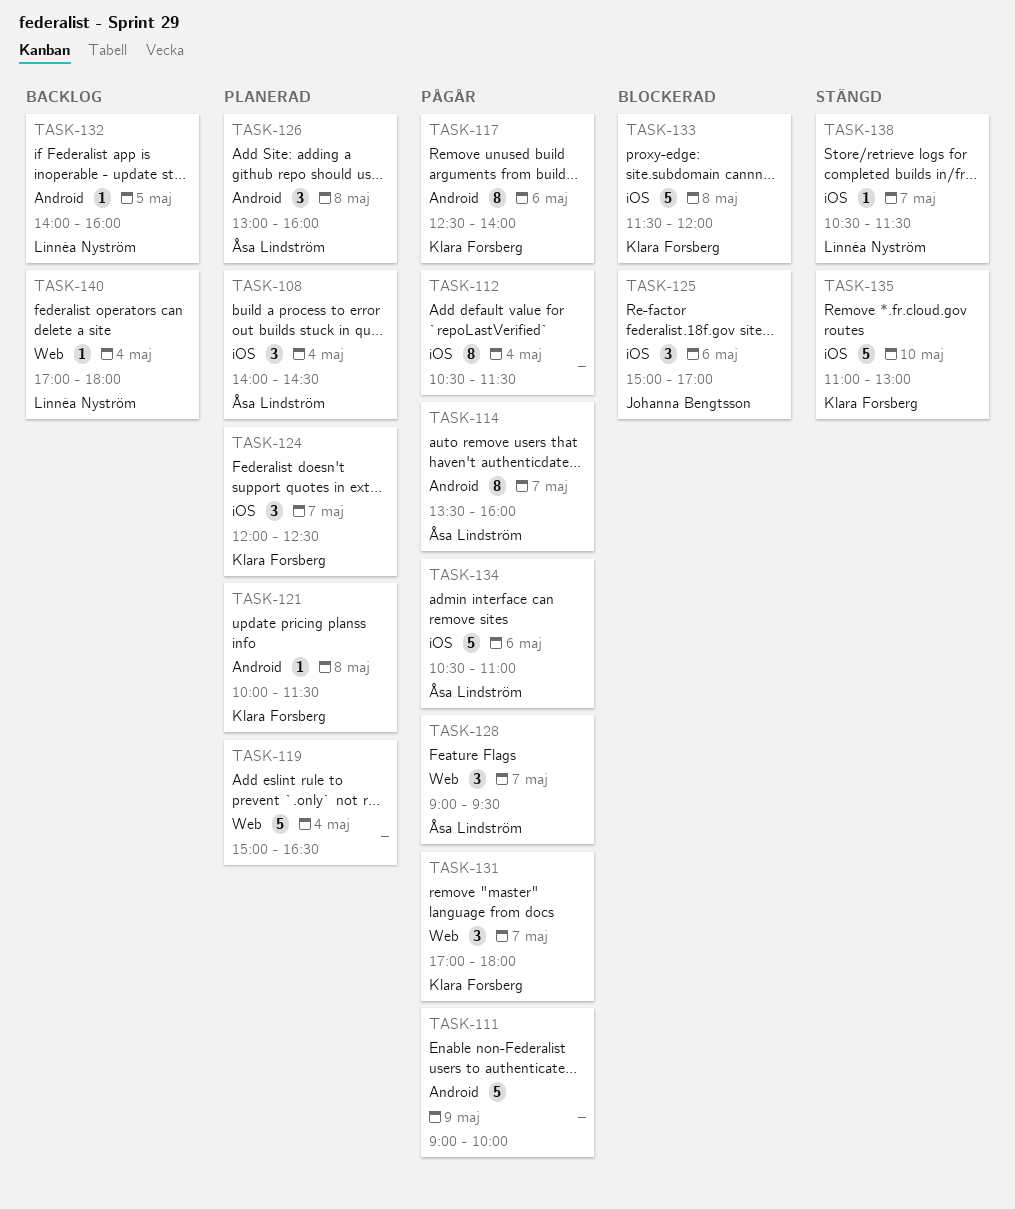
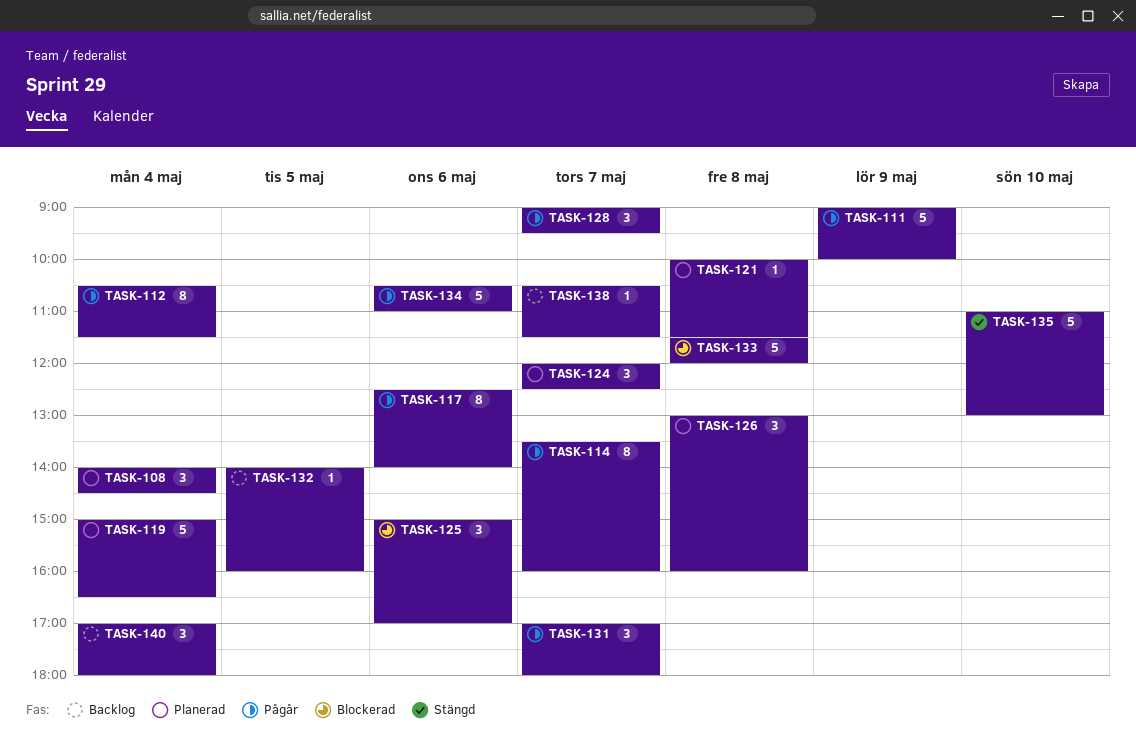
TASK-138, status: Stängd -> Backlog
TASK-140, estimate: 1 -> 3

